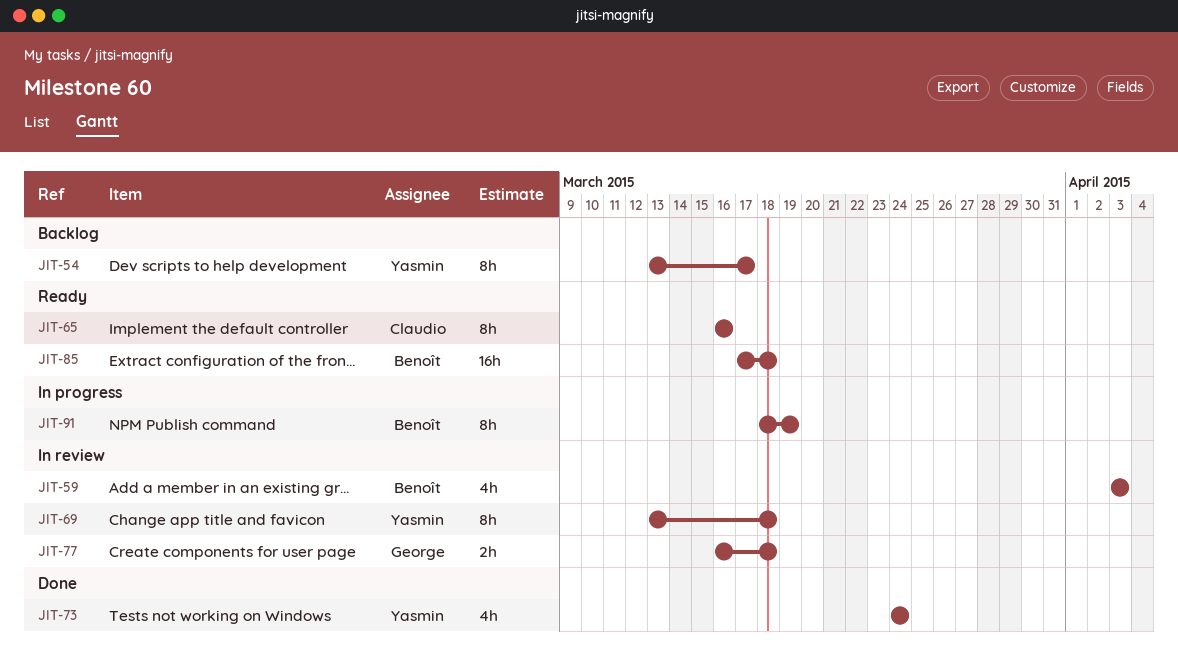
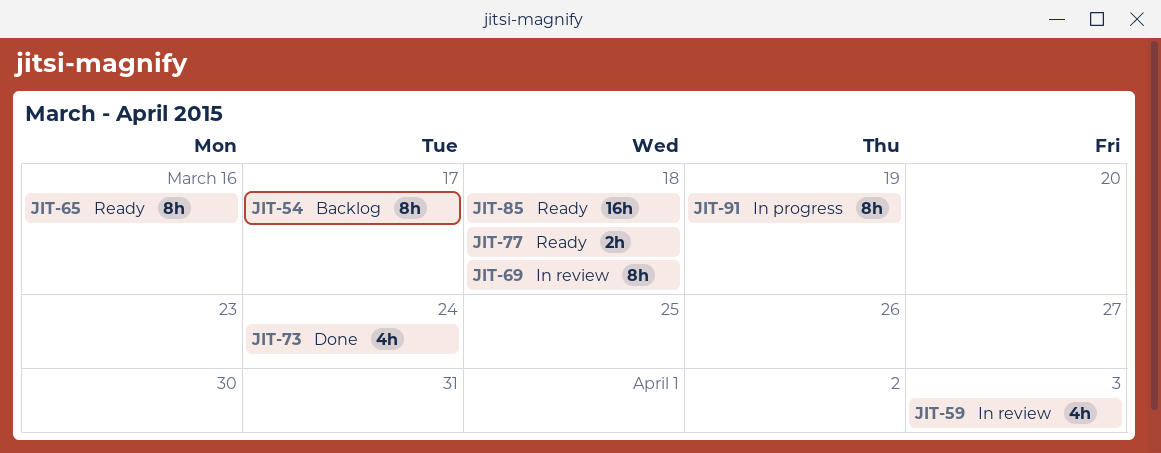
JIT-77, status: In review -> Ready

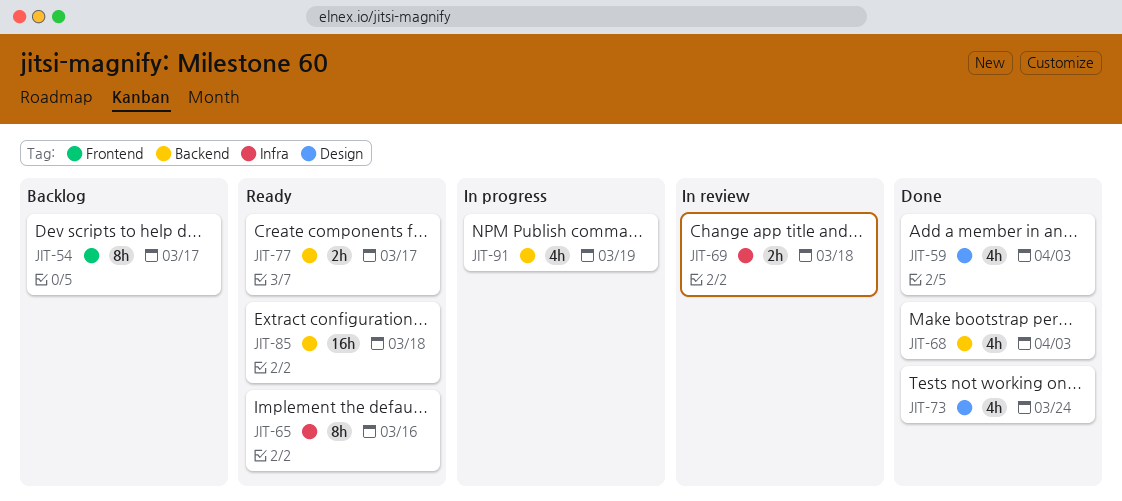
JIT-59, status: In review -> Done
JIT-68: none -> present
JIT-69, estimate: 8h -> 2h
JIT-77, due: Mar 18 -> Mar 17
JIT-91, estimate: 8h -> 4h

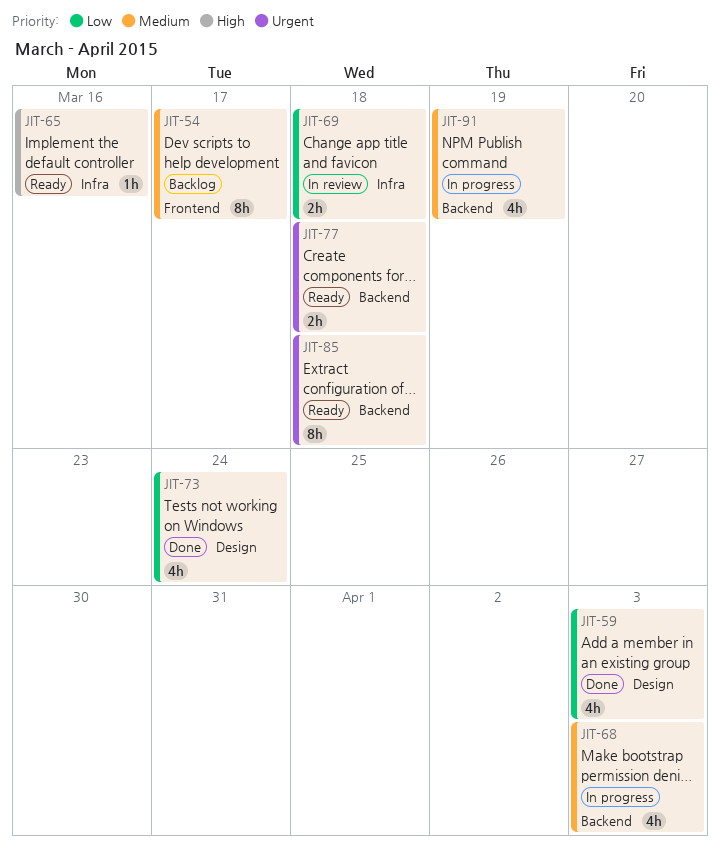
JIT-65, estimate: 8h -> 1h
JIT-68, status: Done -> In progress
JIT-77, due: Mar 17 -> Mar 18
JIT-85, estimate: 16h -> 8h

